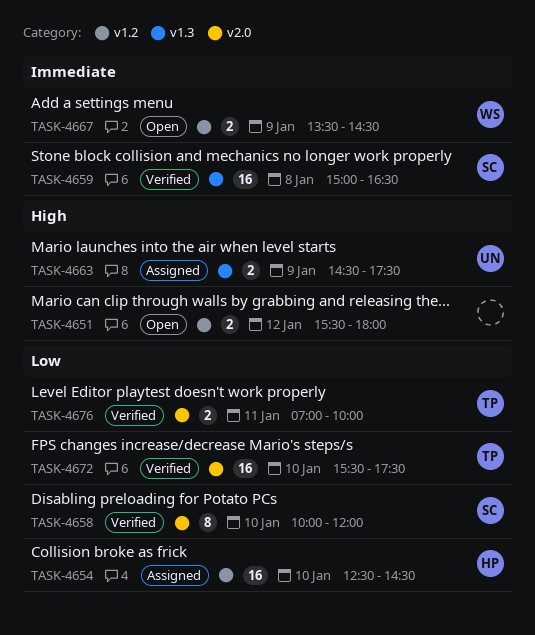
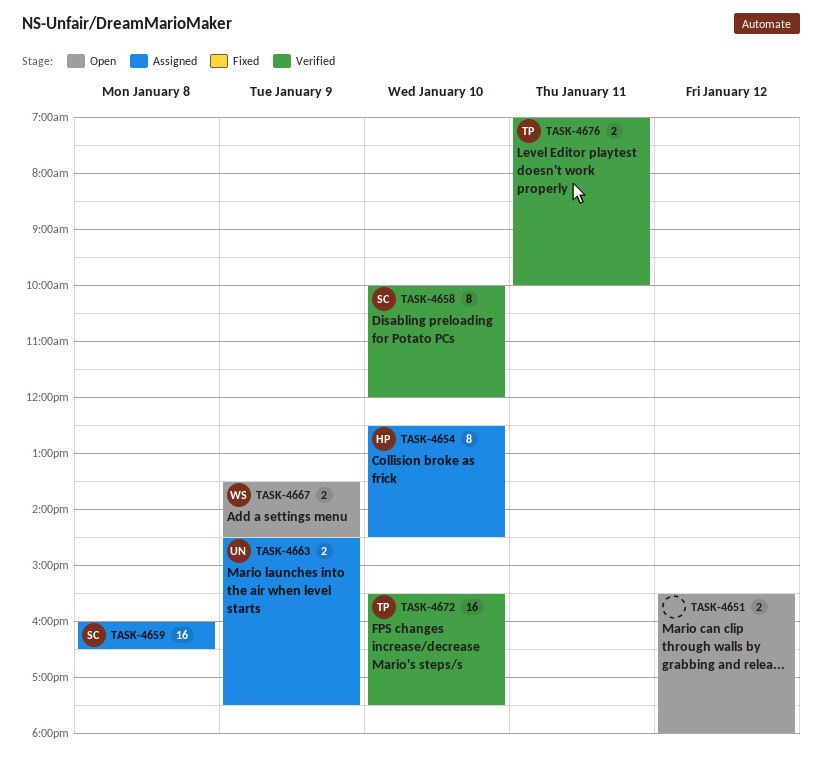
TASK-4654, estimate: 16 -> 8
TASK-4659, status: Verified -> Assigned
TASK-4659, begins: 15:00 -> 16:00

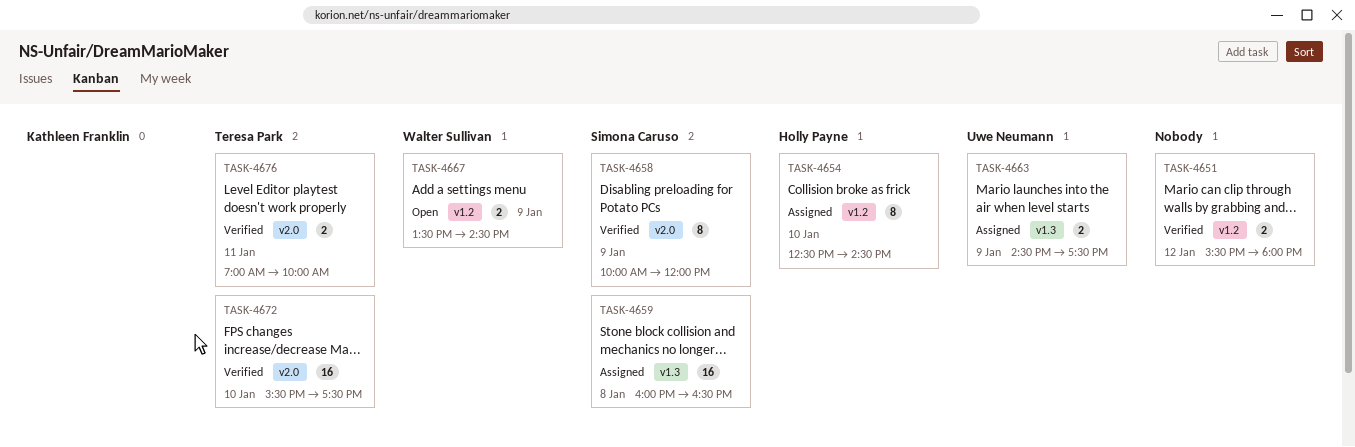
TASK-4651, status: Open -> Verified
TASK-4658, day: Jan 10 -> Jan 9

